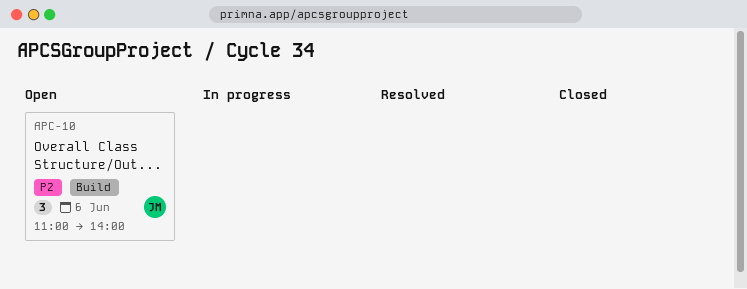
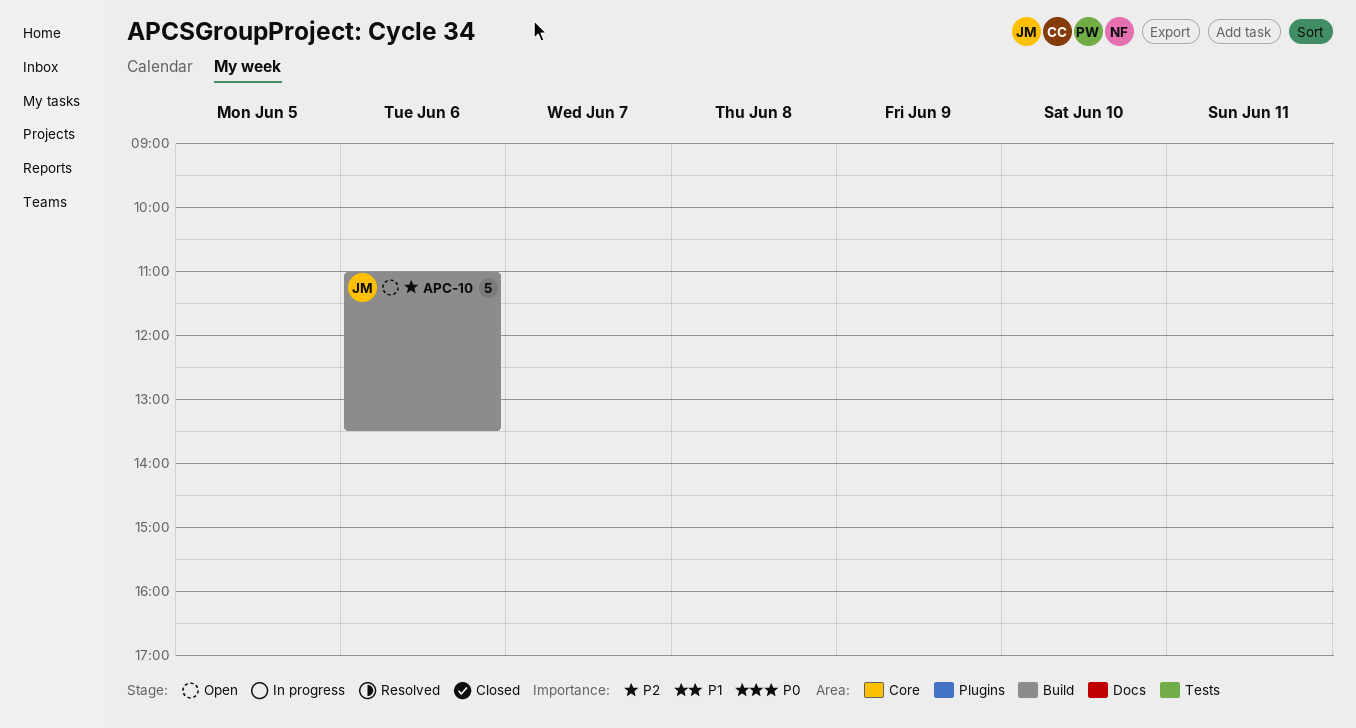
APC-10, estimate: 3 -> 5
APC-10, ends: 14:00 -> 13:30

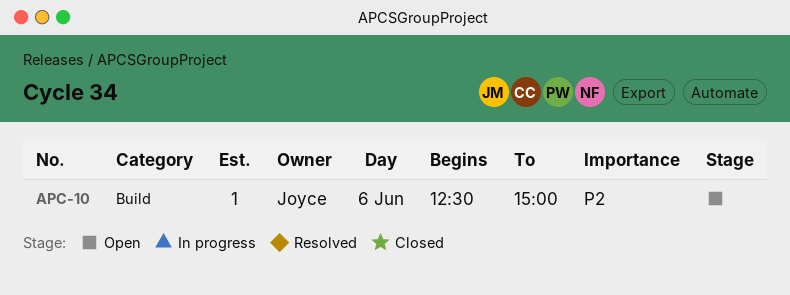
APC-10, estimate: 5 -> 1
APC-10, begins: 11:00 -> 12:30
APC-10, ends: 13:30 -> 15:00

